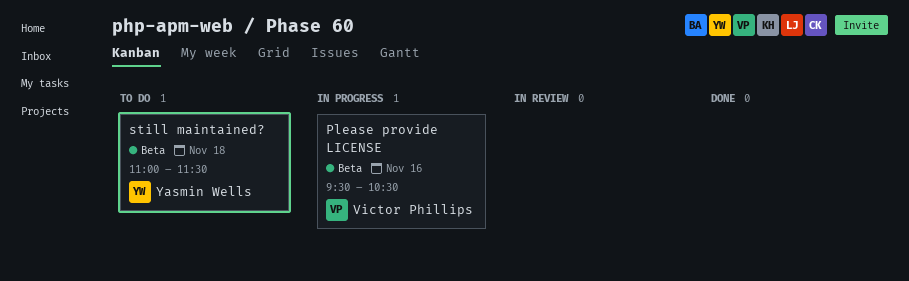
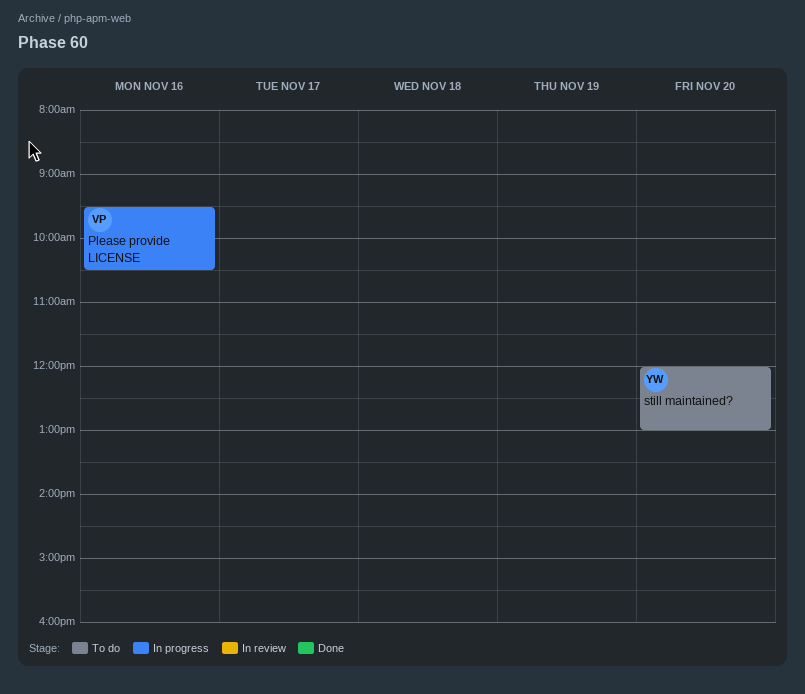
still maintained?, day: Nov 18 -> Nov 20
still maintained?, begins: 11:00 -> 12:00
still maintained?, ends: 11:30 -> 13:00

